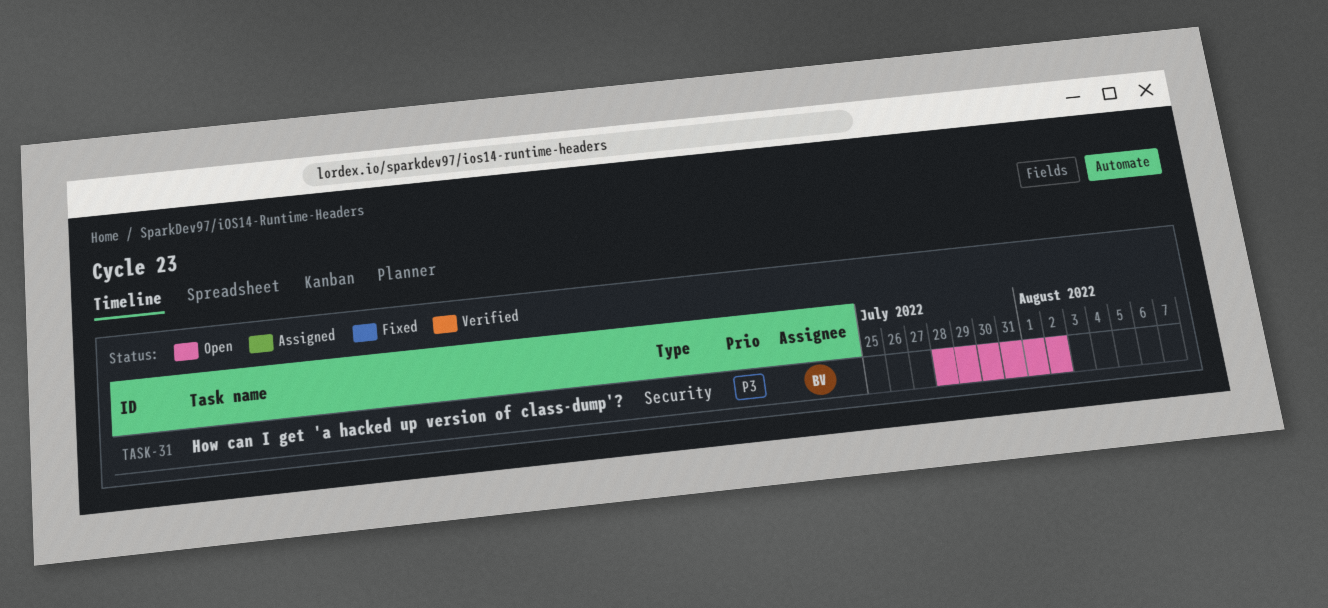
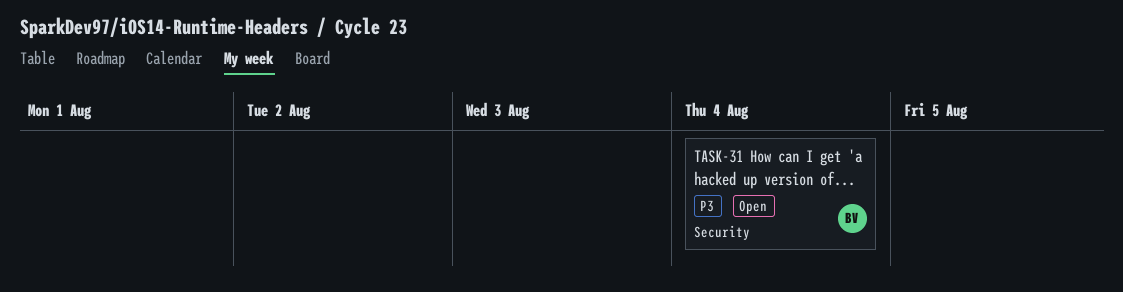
TASK-31, due: Aug 2 -> Aug 4

